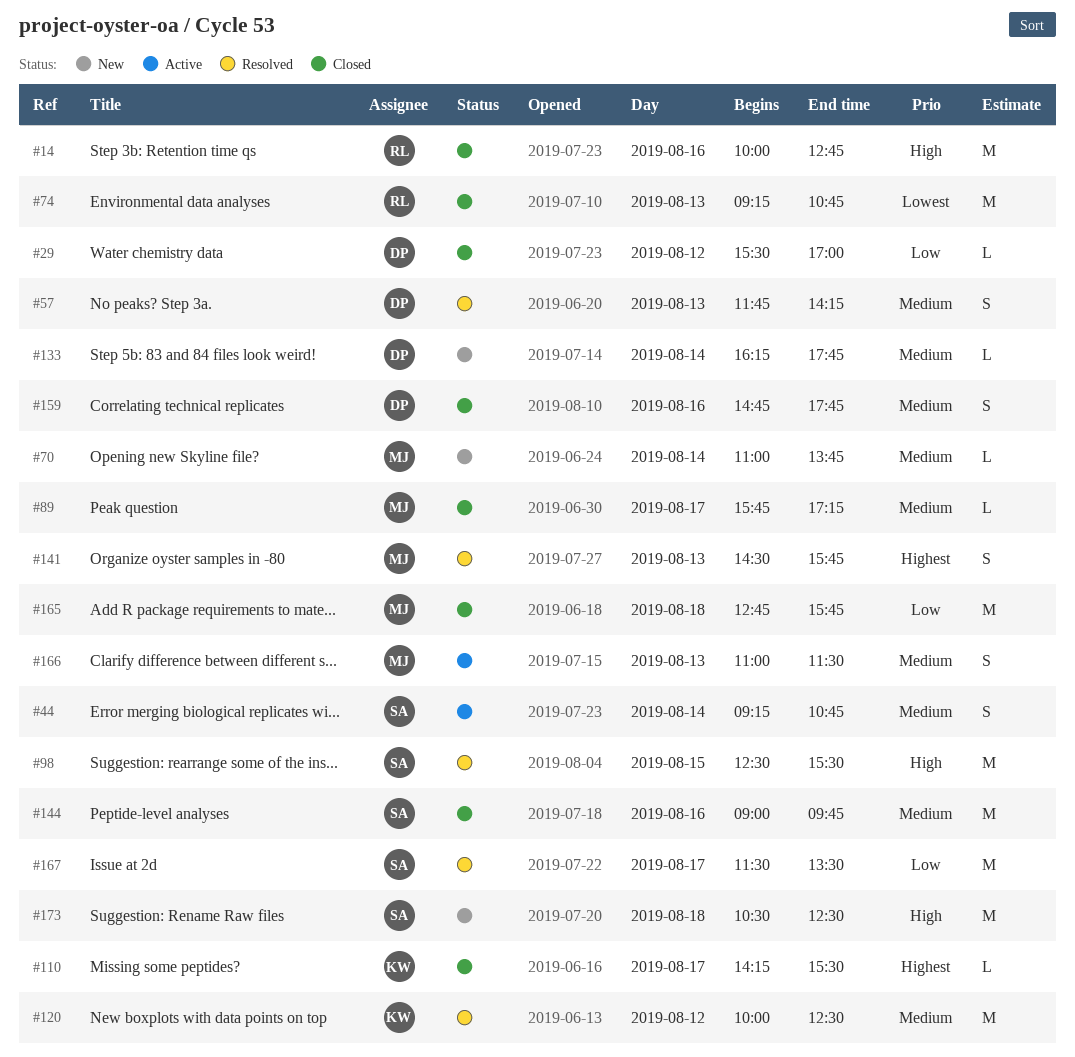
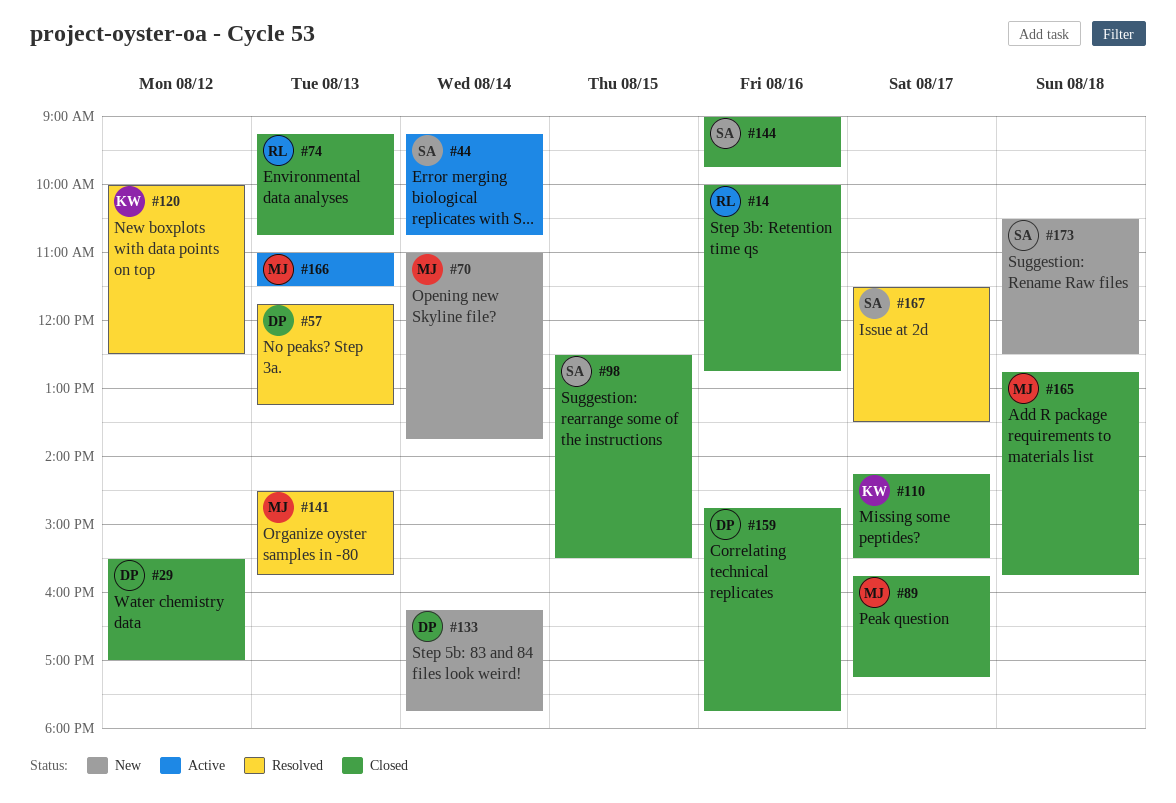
#57, ends: 14:15 -> 13:15
#98, status: Resolved -> Closed

